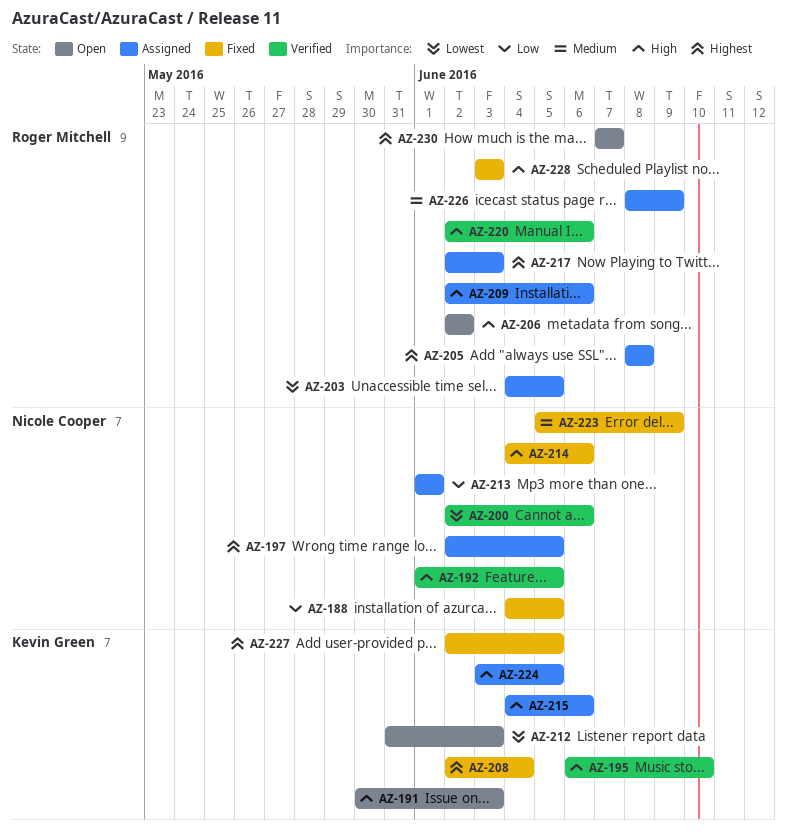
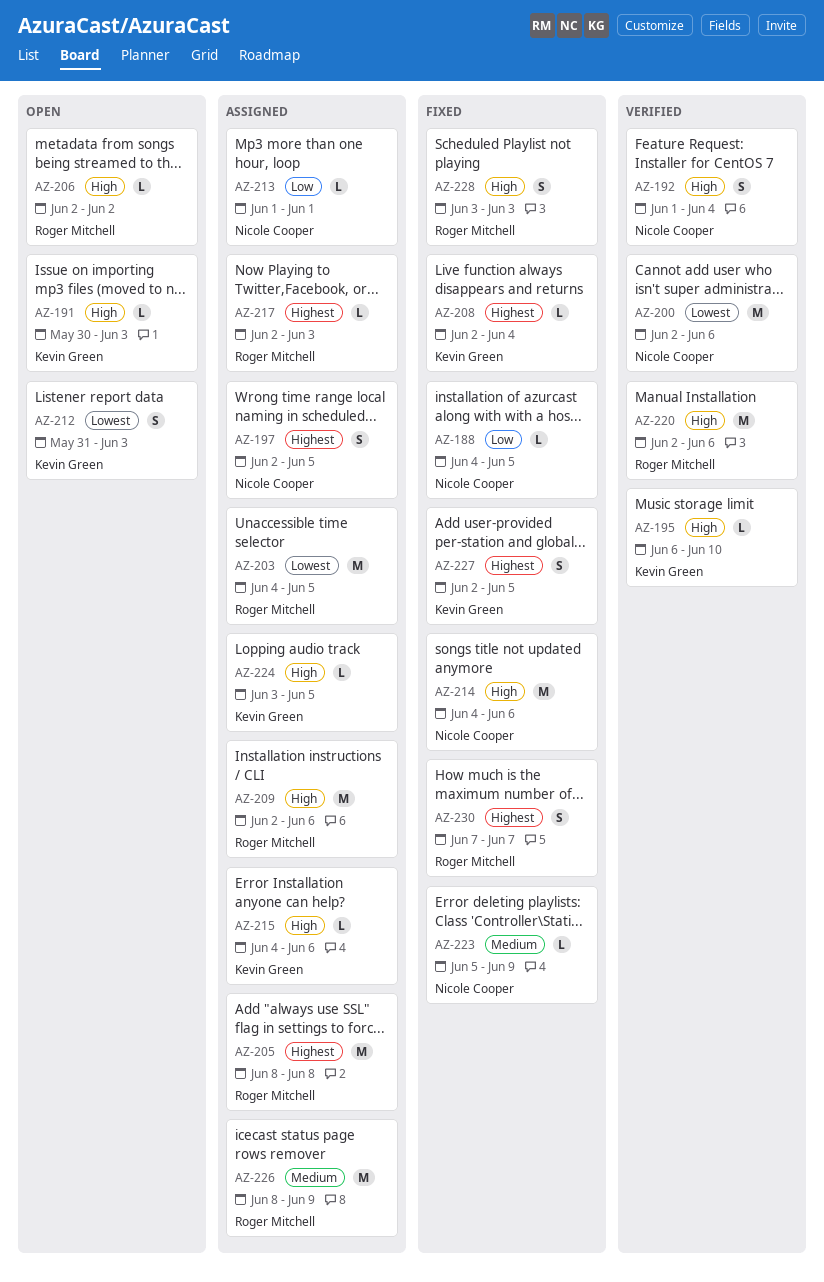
AZ-192, due: Jun 5 -> Jun 4
AZ-230, status: Open -> Fixed

